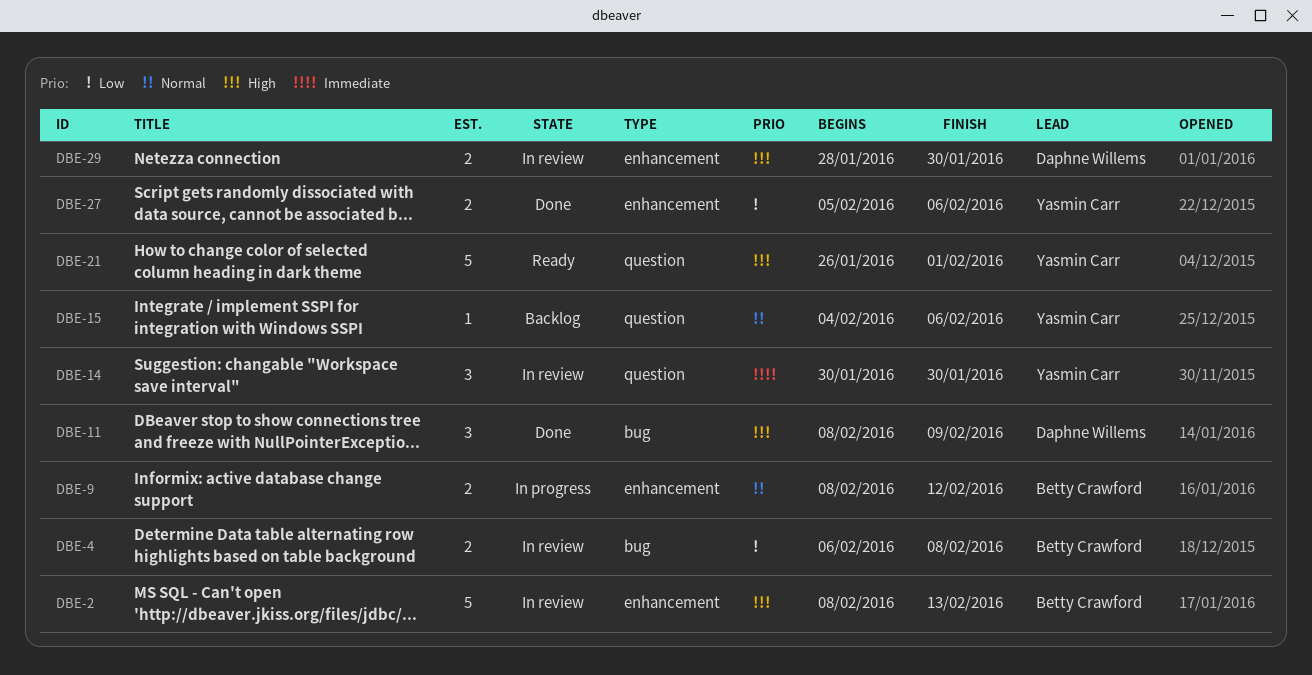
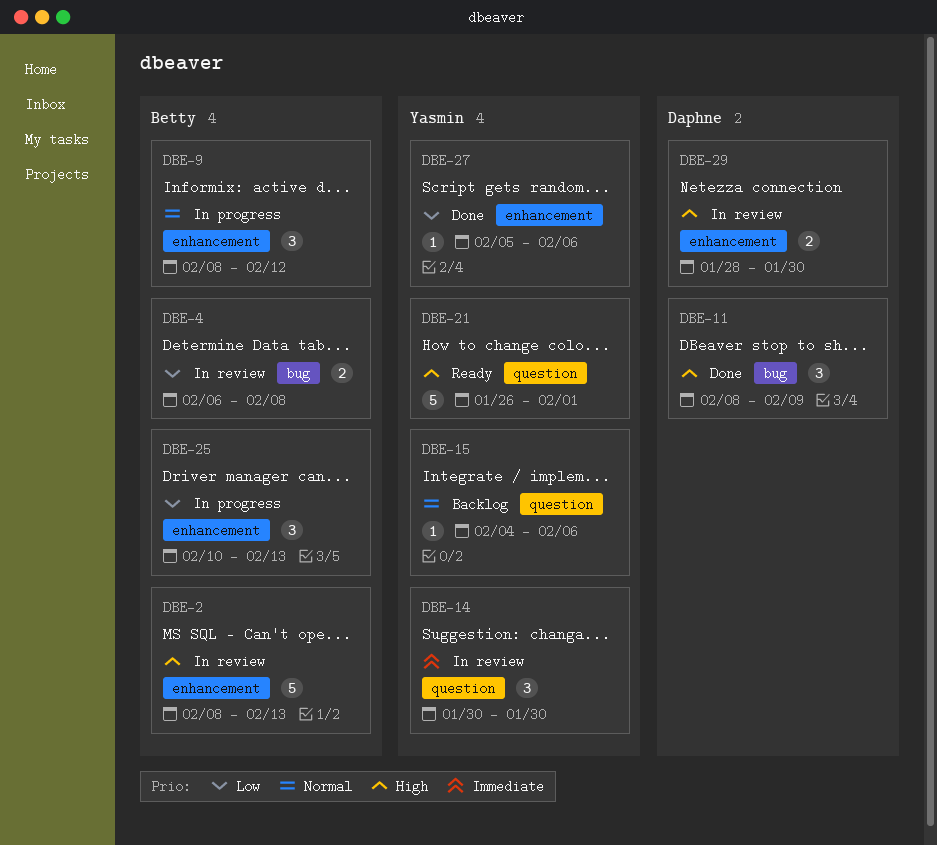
DBE-9, estimate: 2 -> 3
DBE-25: none -> present
DBE-27, estimate: 2 -> 1

